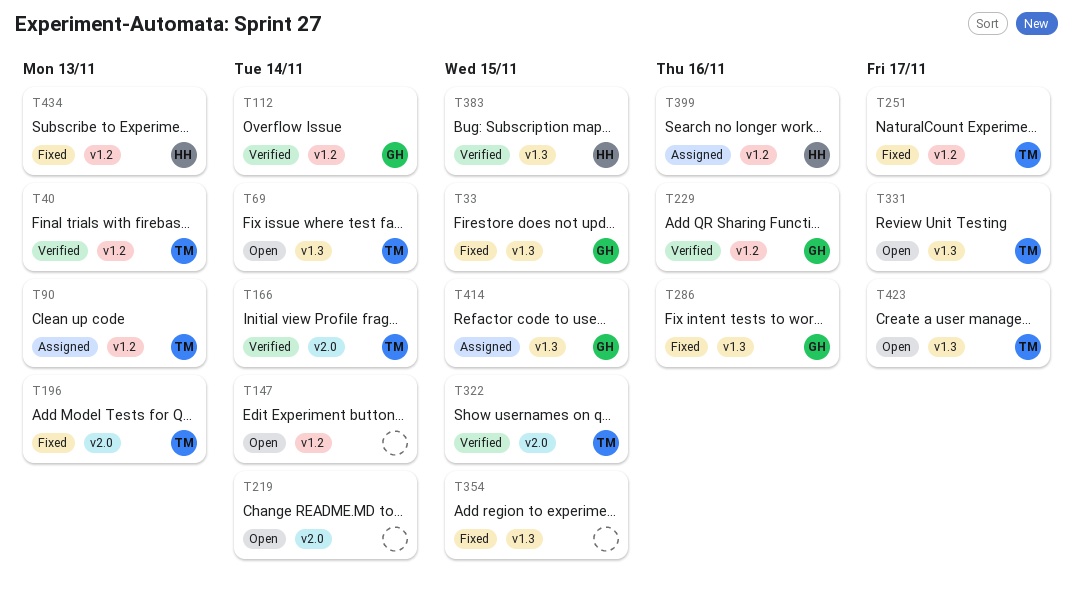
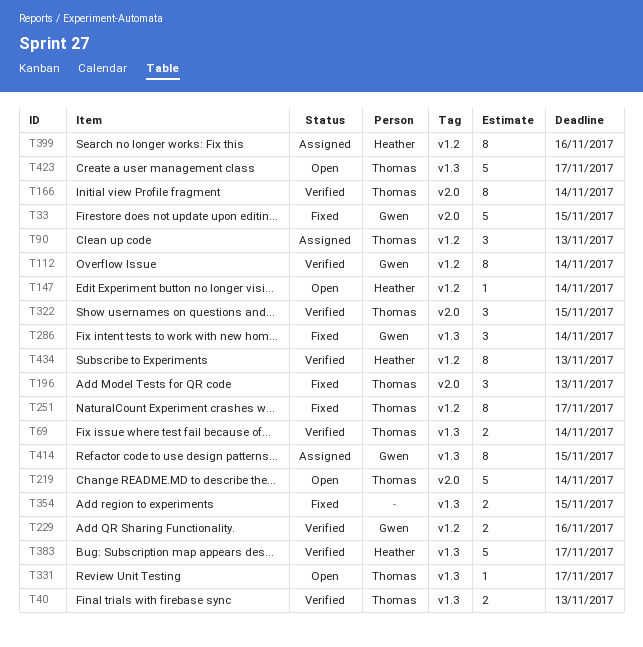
T33, label: v1.3 -> v2.0
T40, label: v1.2 -> v1.3
T69, status: Open -> Verified
T147, owner: none -> Heather
T219, owner: none -> Thomas
T286, due: Nov 16 -> Nov 14
T383, due: Nov 15 -> Nov 17
T434, status: Fixed -> Verified

